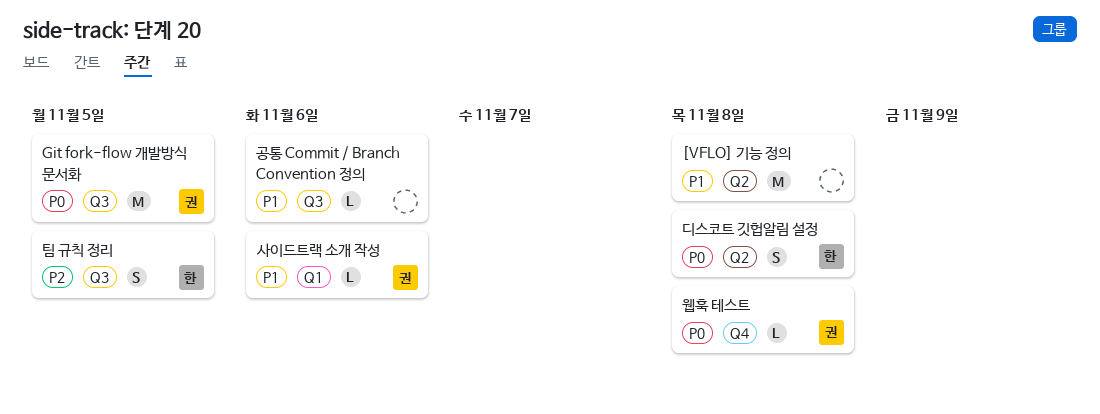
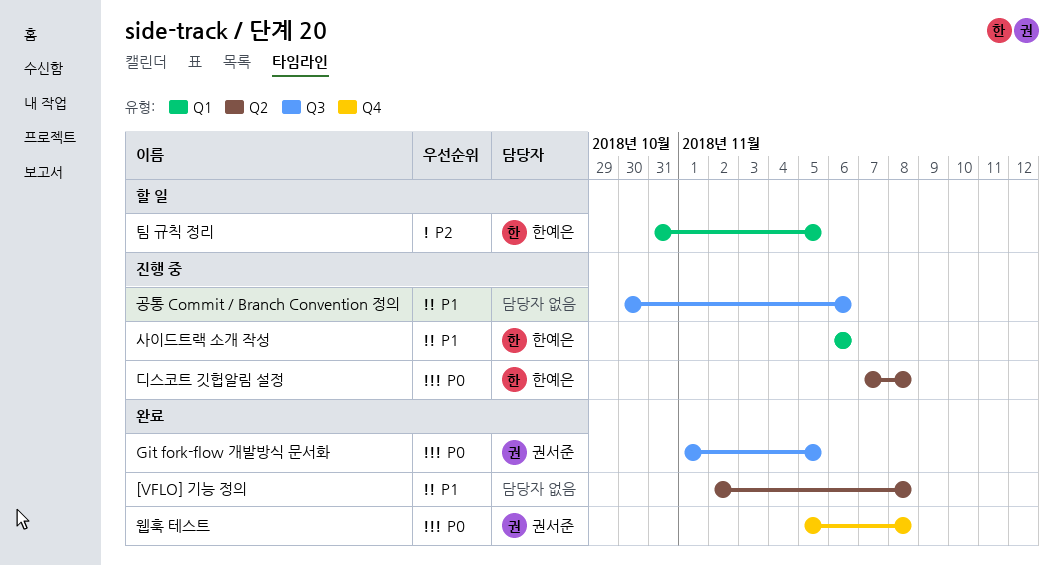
사이드트랙 소개 작성, owner: 권서준 -> 한예은
팀 규칙 정리, label: Q3 -> Q1

